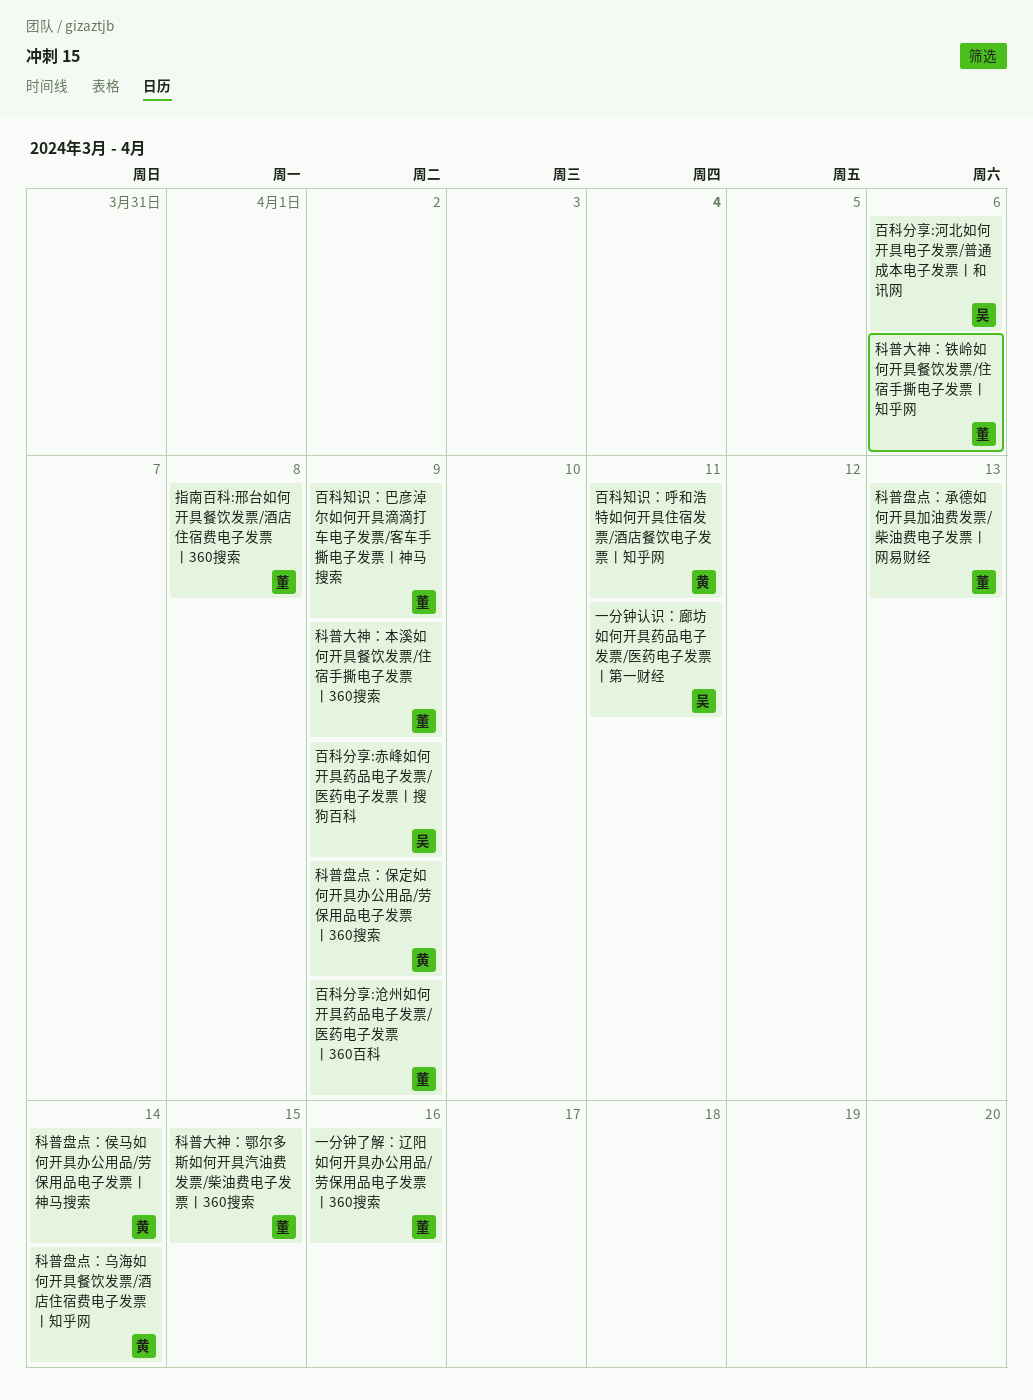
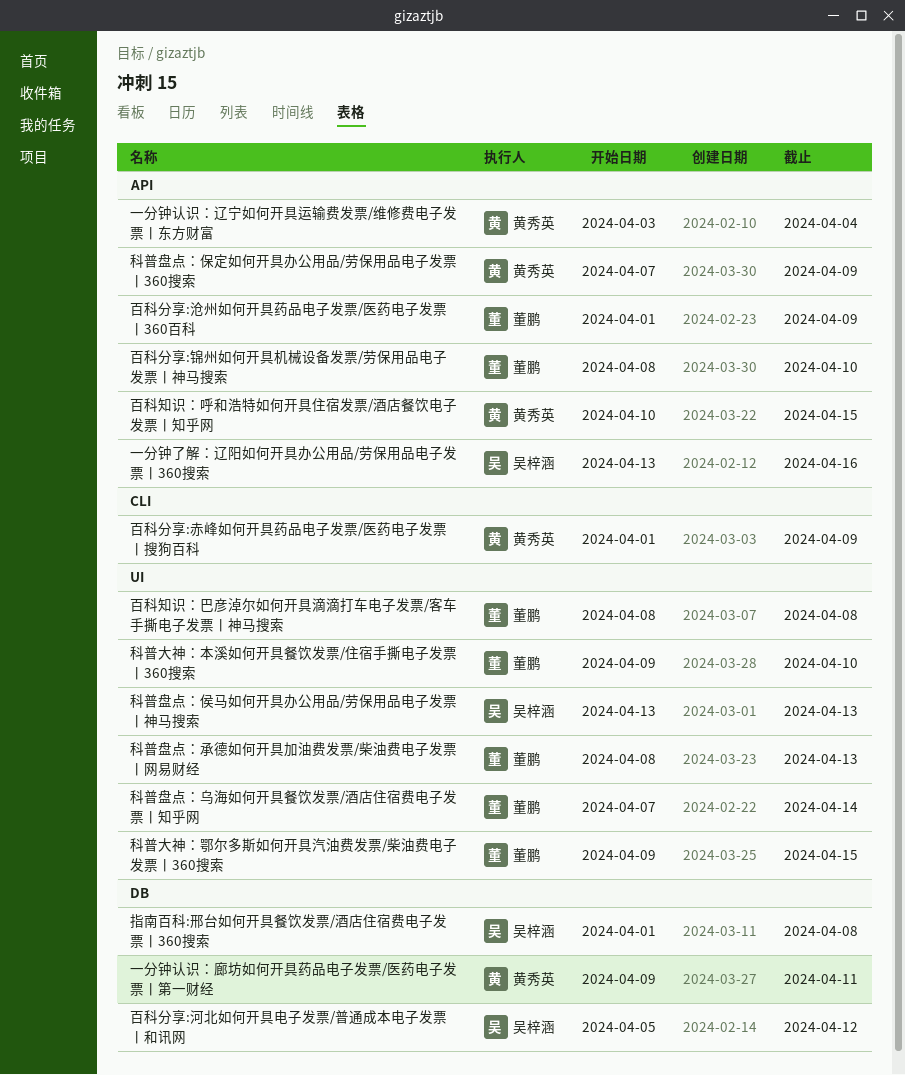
一分钟了解：辽阳如何开具办公用品/劳保用品电子发票丨360搜索, owner: 董鹏 -> 吴梓涵
一分钟认识：廊坊如何开具药品电子发票/医药电子发票丨第一财经, owner: 吴梓涵 -> 黄秀英
一分钟认识：辽宁如何开具运输费发票/维修费电子发票丨东方财富: none -> present
指南百科:邢台如何开具餐饮发票/酒店住宿费电子发票丨360搜索, owner: 董鹏 -> 吴梓涵
百科分享:河北如何开具电子发票/普通成本电子发票丨和讯网, due: Apr 6 -> Apr 12
百科分享:赤峰如何开具药品电子发票/医药电子发票丨搜狗百科, owner: 吴梓涵 -> 黄秀英
百科分享:锦州如何开具机械设备发票/劳保用品电子发票丨神马搜索: none -> present
百科知识：呼和浩特如何开具住宿发票/酒店餐饮电子发票丨知乎网, due: Apr 11 -> Apr 15
百科知识：巴彦淖尔如何开具滴滴打车电子发票/客车手撕电子发票丨神马搜索, due: Apr 9 -> Apr 8
科普大神：本溪如何开具餐饮发票/住宿手撕电子发票丨360搜索, due: Apr 9 -> Apr 10
科普大神：铁岭如何开具餐饮发票/住宿手撕电子发票丨知乎网: present -> none
科普盘点：乌海如何开具餐饮发票/酒店住宿费电子发票丨知乎网, owner: 黄秀英 -> 董鹏
科普盘点：侯马如何开具办公用品/劳保用品电子发票丨神马搜索, owner: 黄秀英 -> 吴梓涵
科普盘点：侯马如何开具办公用品/劳保用品电子发票丨神马搜索, due: Apr 14 -> Apr 13

